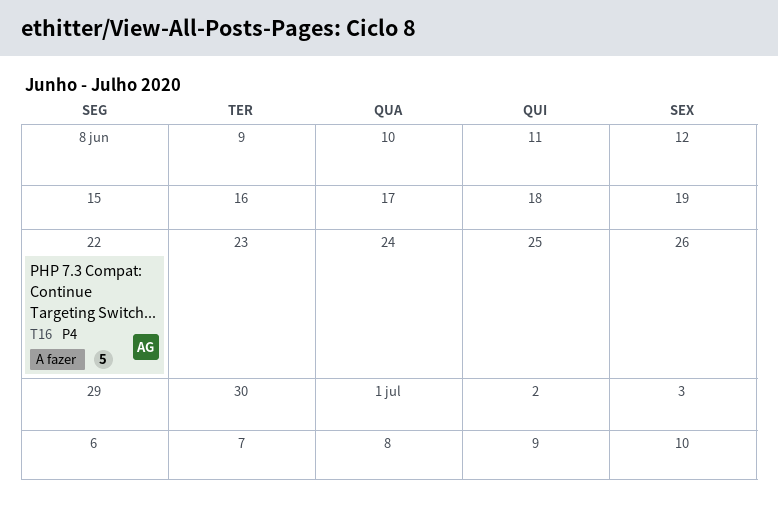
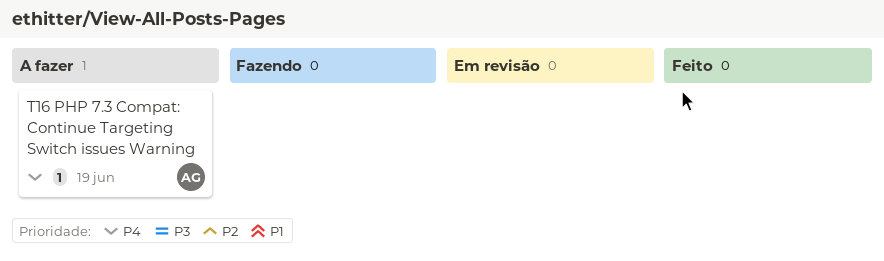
T16, estimate: 5 -> 1
T16, due: Jun 22 -> Jun 19

